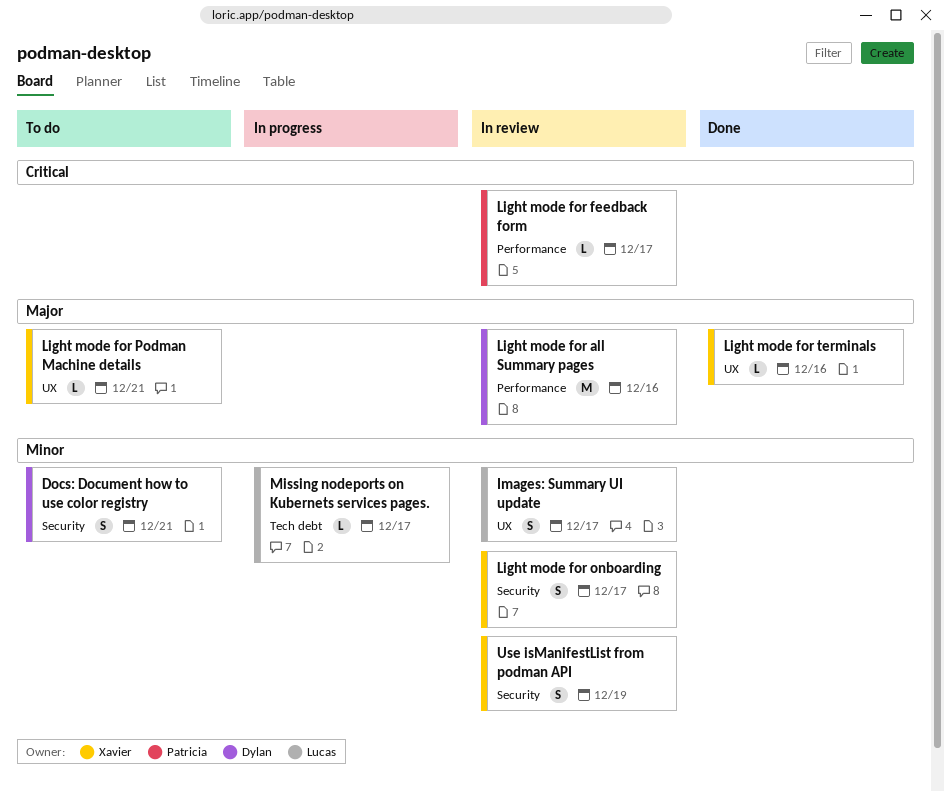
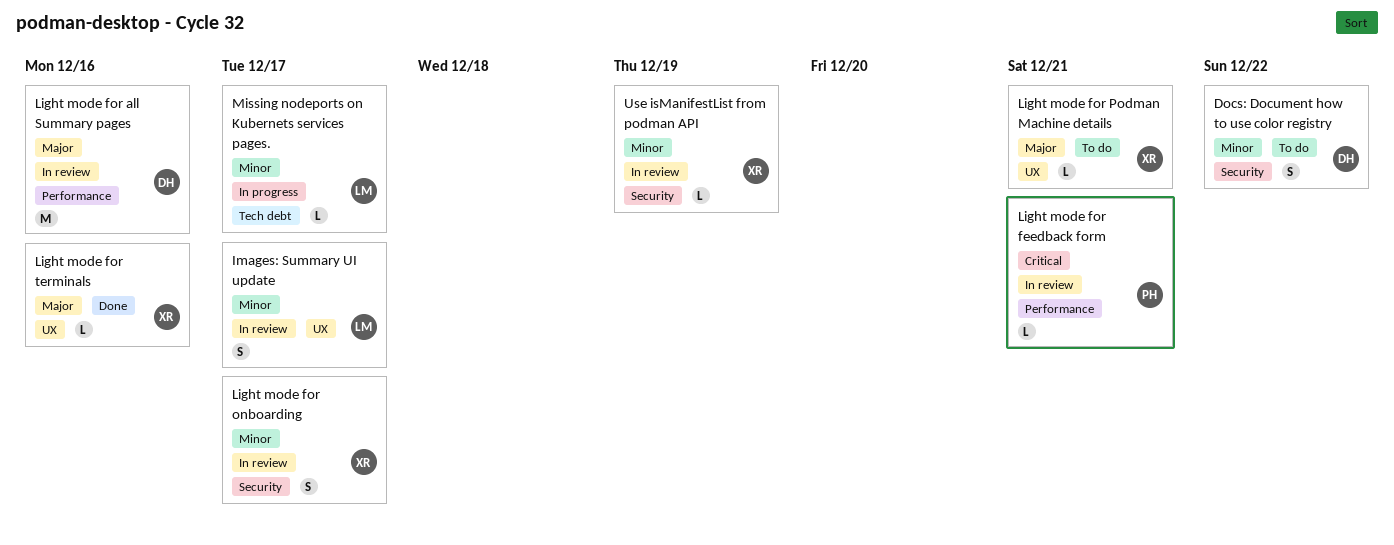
Docs: Document how to use color registry, due: Dec 21 -> Dec 22
Light mode for feedback form, due: Dec 17 -> Dec 21
Use isManifestList from podman API, estimate: S -> L

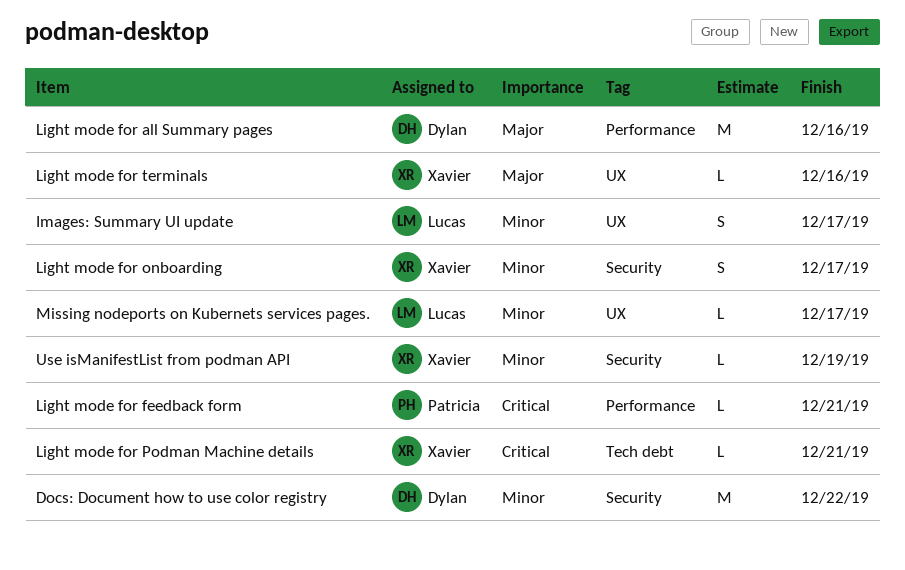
Docs: Document how to use color registry, estimate: S -> M
Light mode for Podman Machine details, priority: Major -> Critical
Light mode for Podman Machine details, label: UX -> Tech debt
Missing nodeports on Kubernets services pages., label: Tech debt -> UX

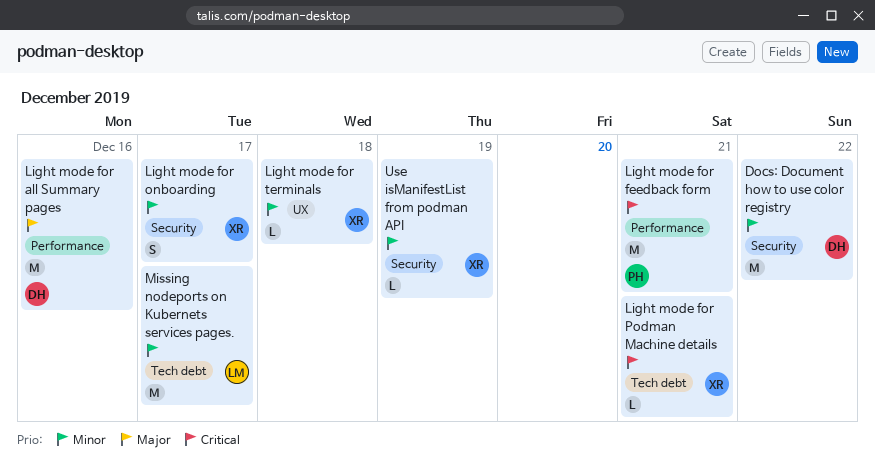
Images: Summary UI update: present -> none
Light mode for feedback form, estimate: L -> M
Light mode for terminals, priority: Major -> Minor
Light mode for terminals, due: Dec 16 -> Dec 18
Missing nodeports on Kubernets services pages., label: UX -> Tech debt
Missing nodeports on Kubernets services pages., estimate: L -> M

